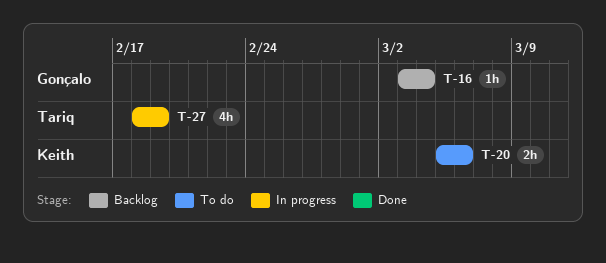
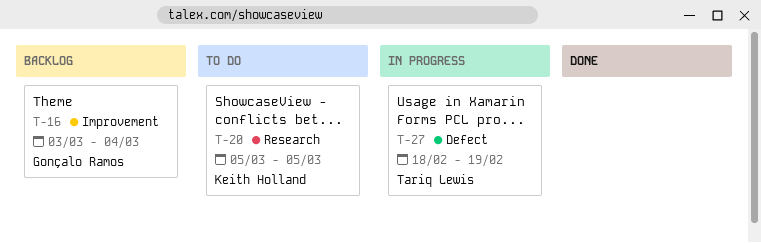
T-20, due: Mar 6 -> Mar 5

